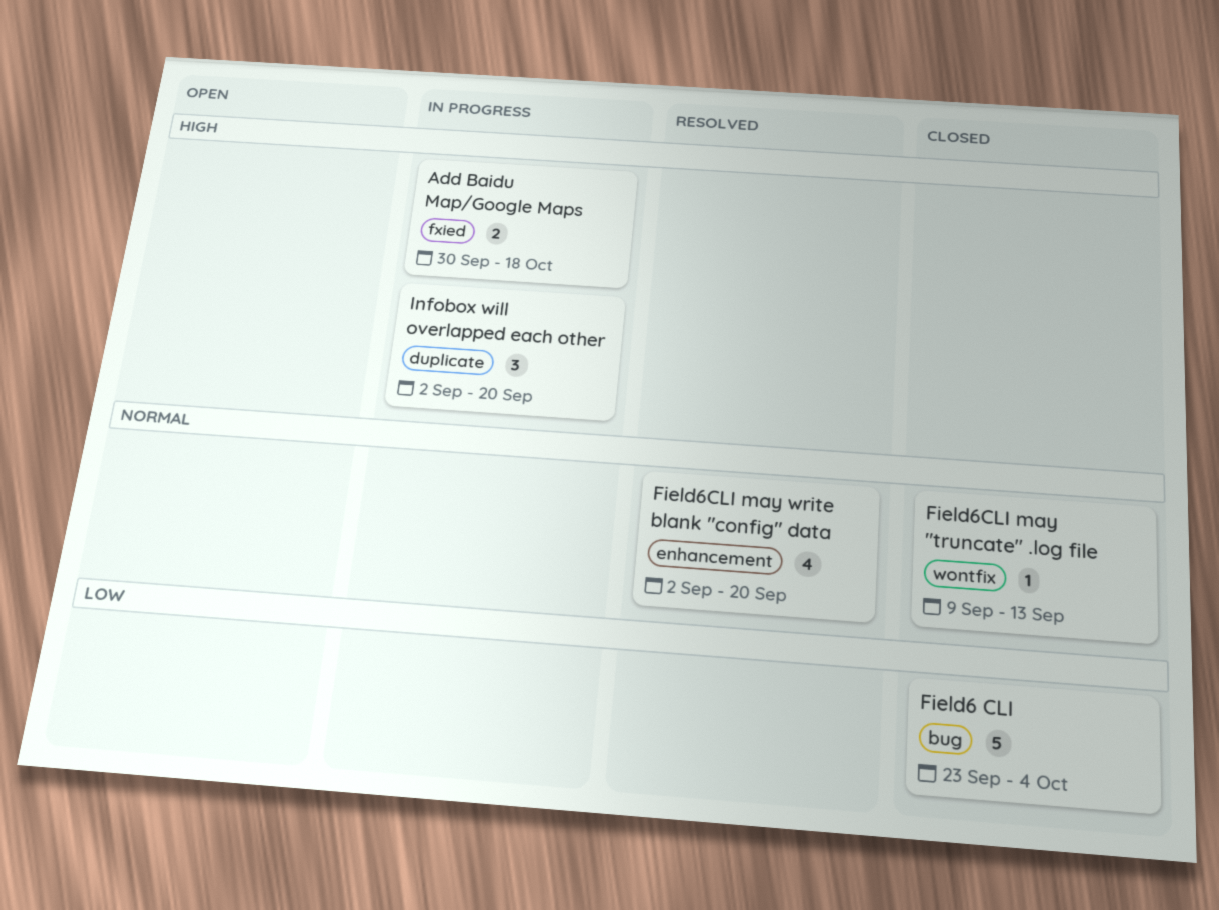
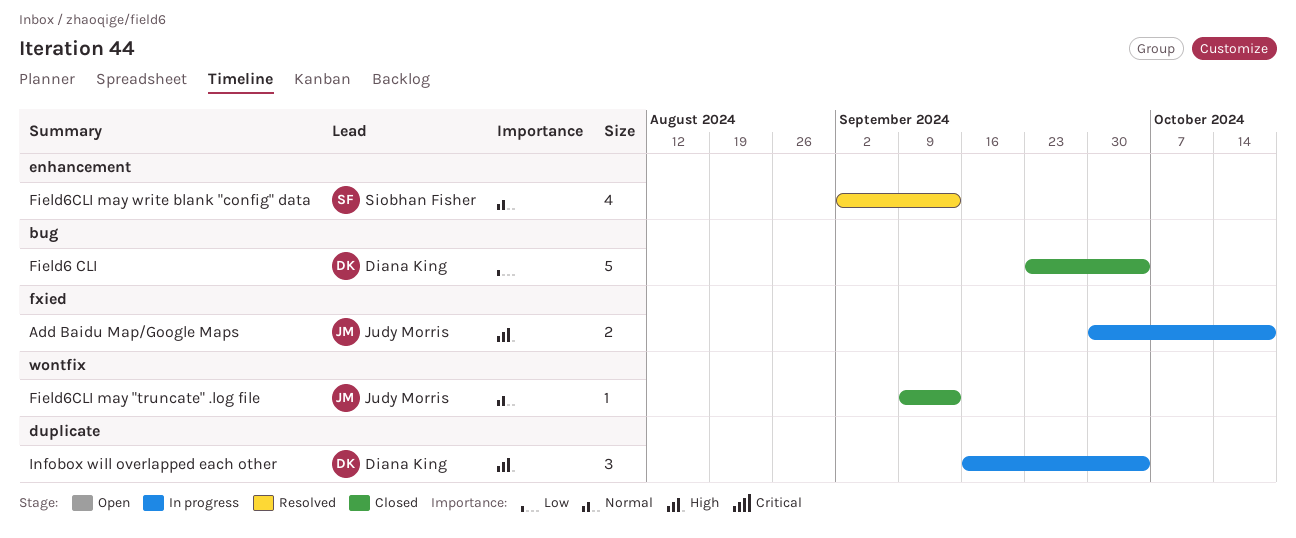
Field6CLI may write blank "config" data, due: Sep 20 -> Sep 13
Infobox will overlapped each other, start: Sep 2 -> Sep 16
Infobox will overlapped each other, due: Sep 20 -> Oct 4

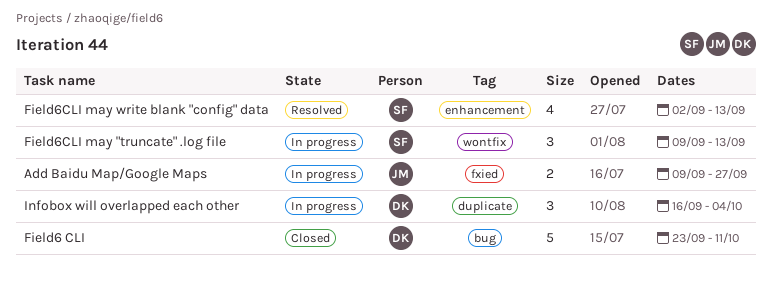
Add Baidu Map/Google Maps, start: Sep 30 -> Sep 9
Add Baidu Map/Google Maps, due: Oct 18 -> Sep 27
Field6 CLI, due: Oct 4 -> Oct 11
Field6CLI may "truncate" .log file, status: Closed -> In progress
Field6CLI may "truncate" .log file, owner: Judy Morris -> Siobhan Fisher
Field6CLI may "truncate" .log file, estimate: 1 -> 3

